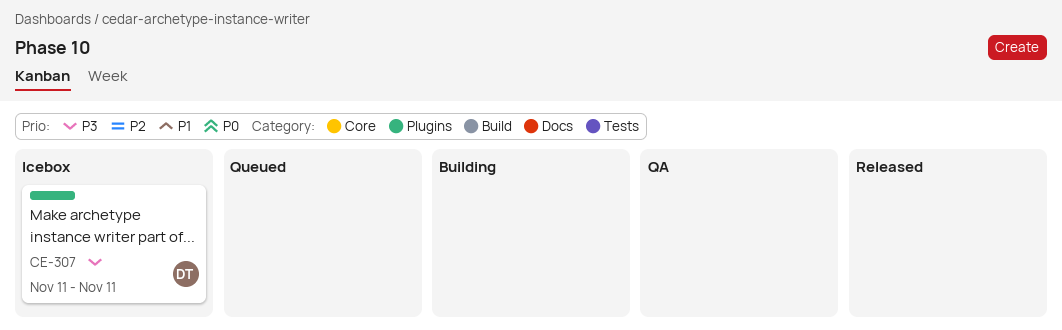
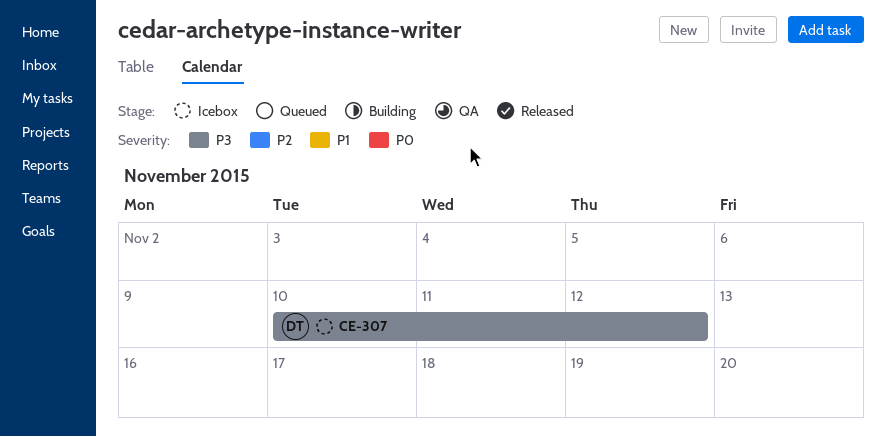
CE-307, start: Nov 11 -> Nov 10
CE-307, due: Nov 11 -> Nov 12

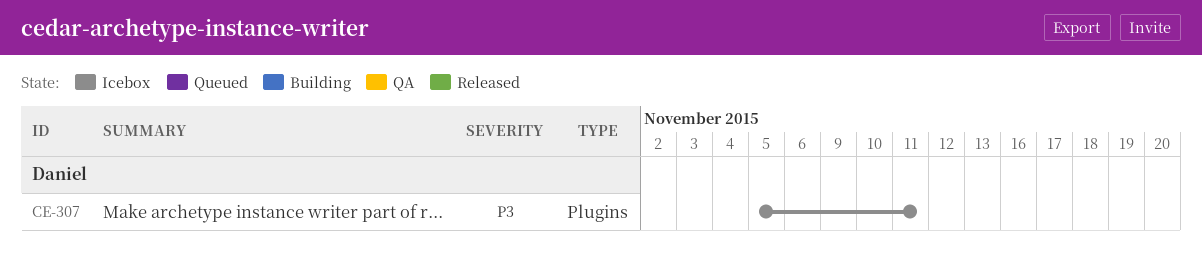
CE-307, start: Nov 10 -> Nov 5
CE-307, due: Nov 12 -> Nov 11

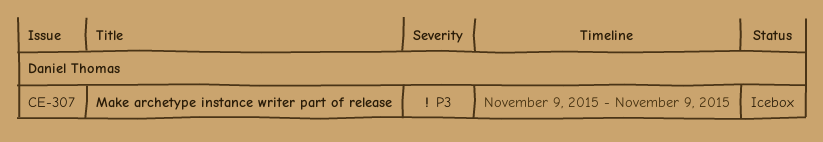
CE-307, start: Nov 5 -> Nov 9
CE-307, due: Nov 11 -> Nov 9

